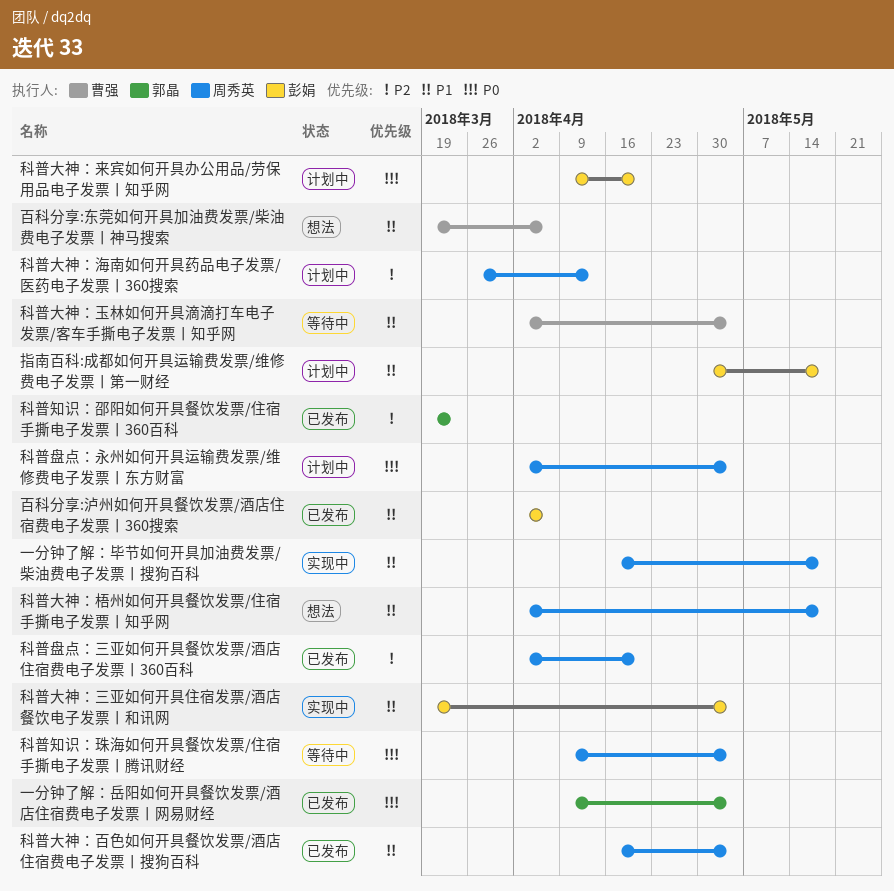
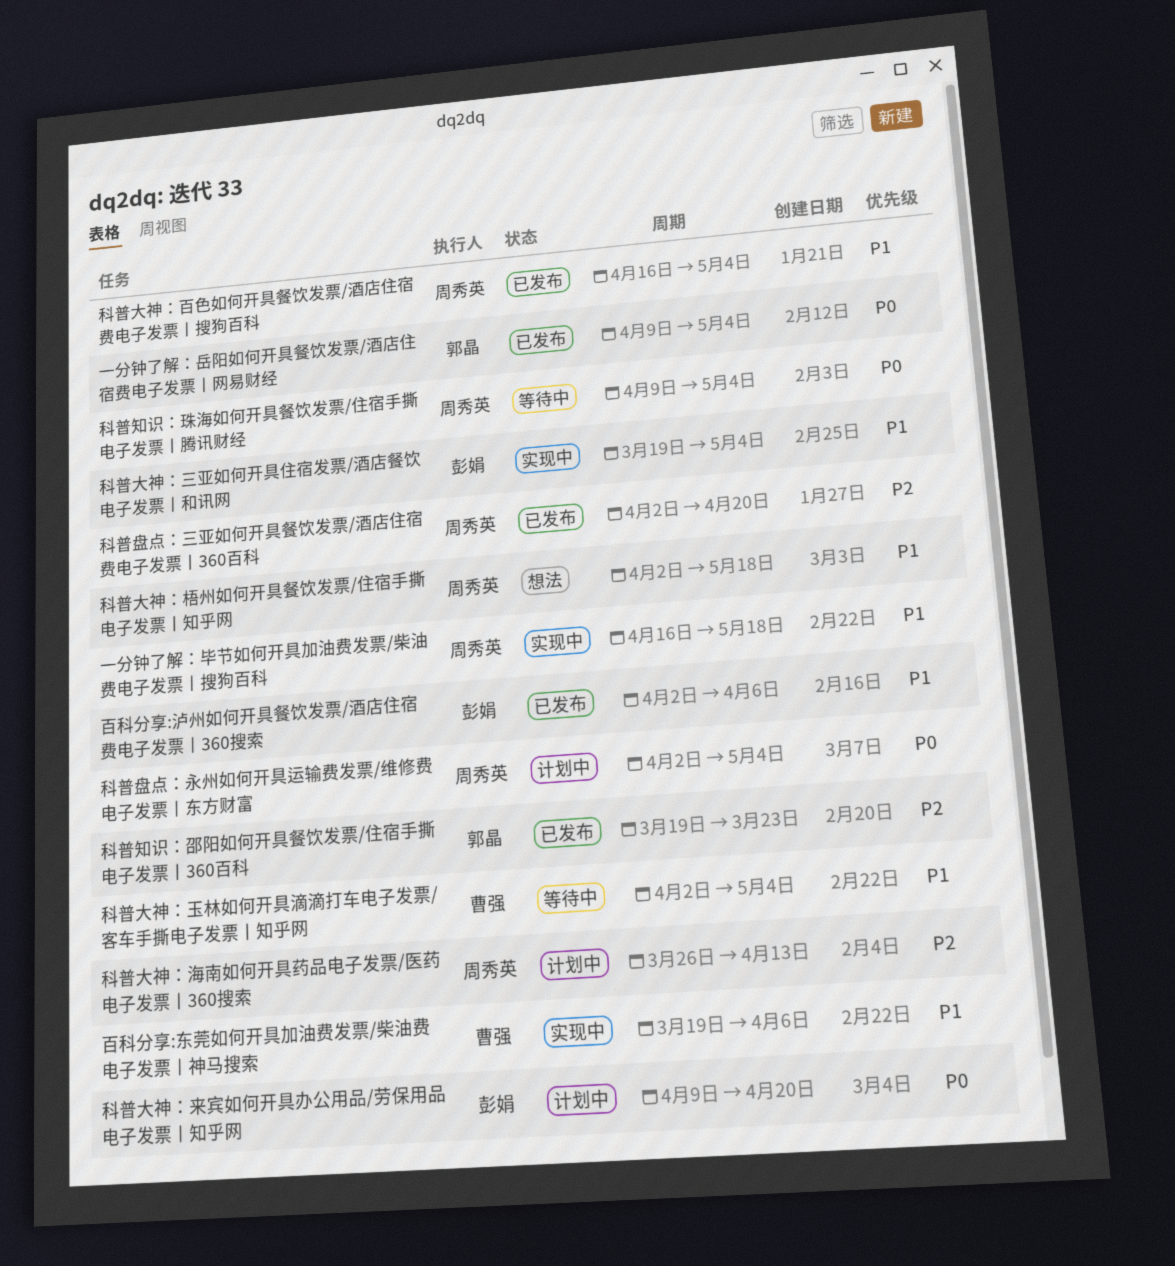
指南百科:成都如何开具运输费发票/维修费电子发票丨第一财经: present -> none
百科分享:东莞如何开具加油费发票/柴油费电子发票丨神马搜索, status: 想法 -> 实现中

